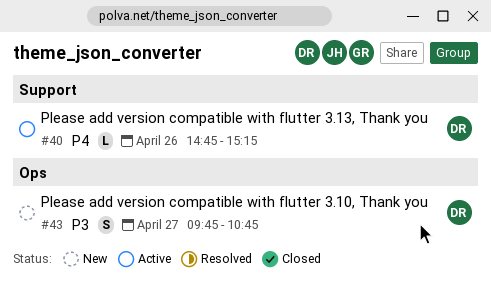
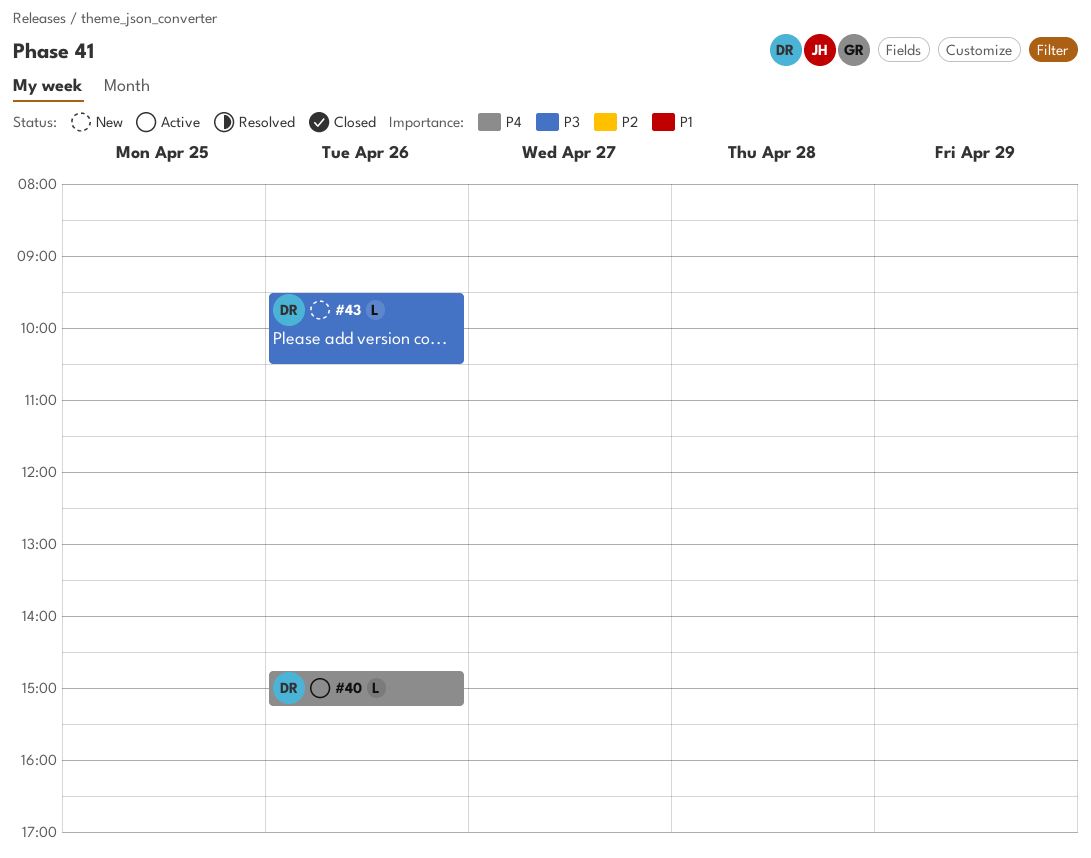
#43, estimate: S -> L
#43, day: Apr 27 -> Apr 26
#43, begins: 09:45 -> 09:30
#43, ends: 10:45 -> 10:30

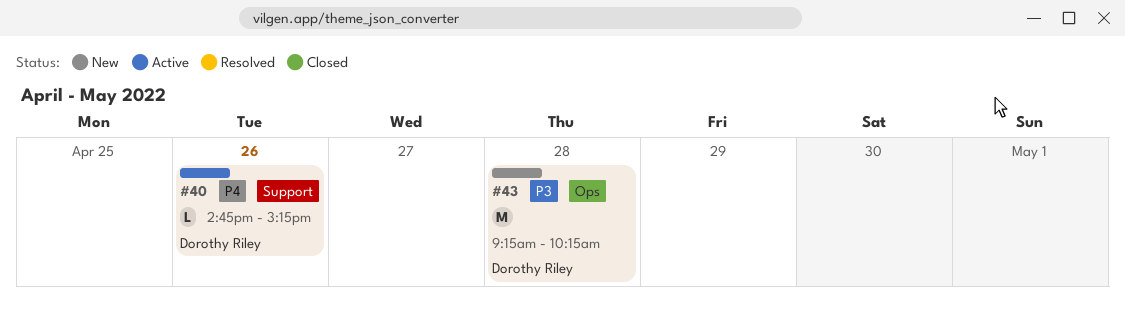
#43, estimate: L -> M
#43, day: Apr 26 -> Apr 28
#43, begins: 09:30 -> 09:15
#43, ends: 10:30 -> 10:15

